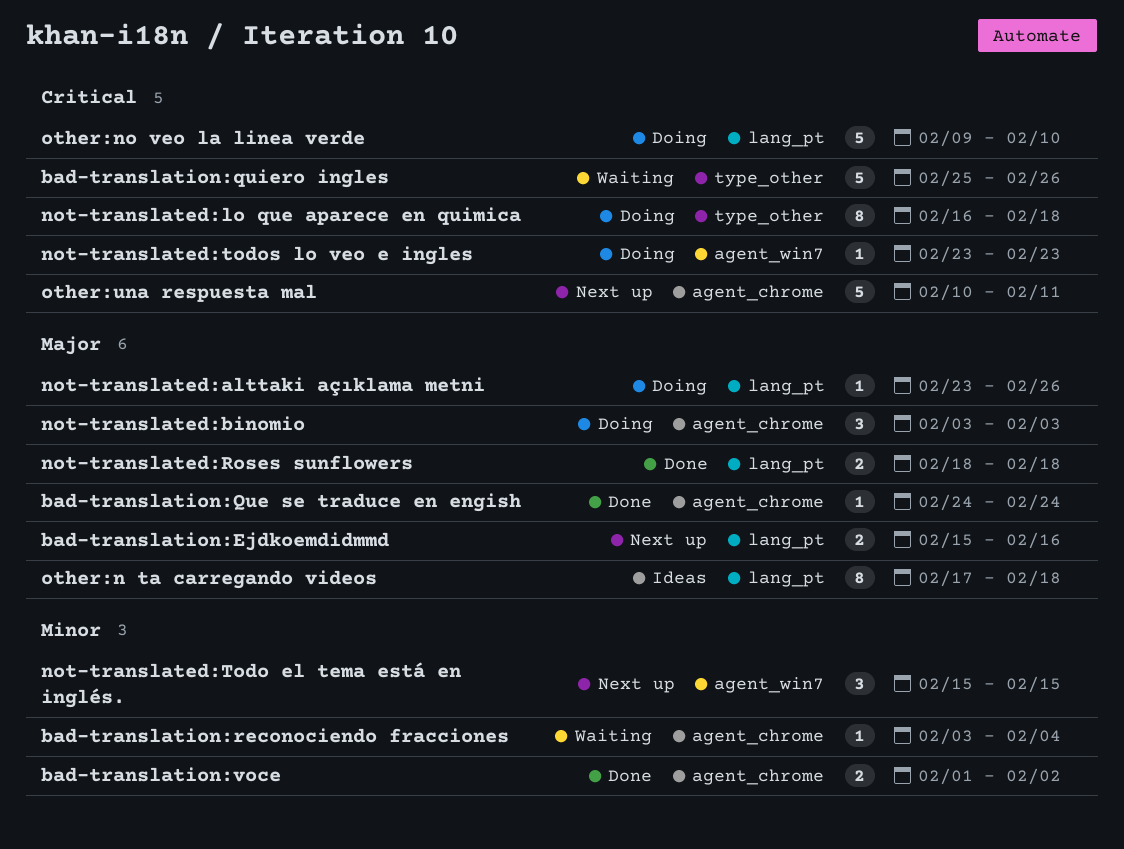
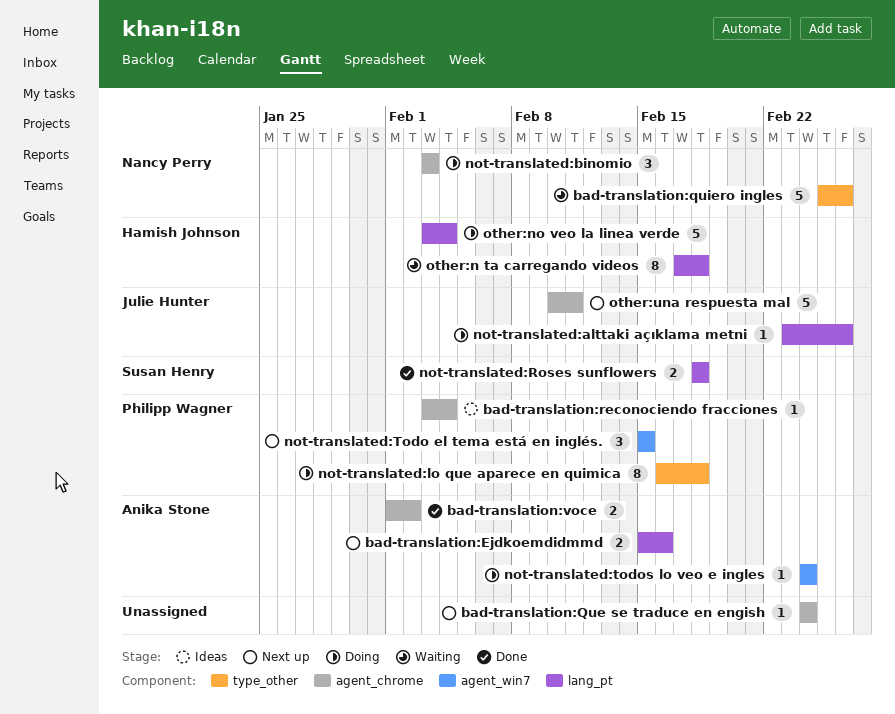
bad-translation:Que se traduce en engish, status: Done -> Next up
bad-translation:reconociendo fracciones, status: Waiting -> Ideas
not-translated:todos lo veo e ingles, start: Feb 23 -> Feb 24
not-translated:todos lo veo e ingles, due: Feb 23 -> Feb 24
other:n ta carregando videos, status: Ideas -> Waiting
other:no veo la linea verde, start: Feb 9 -> Feb 3
other:no veo la linea verde, due: Feb 10 -> Feb 4

